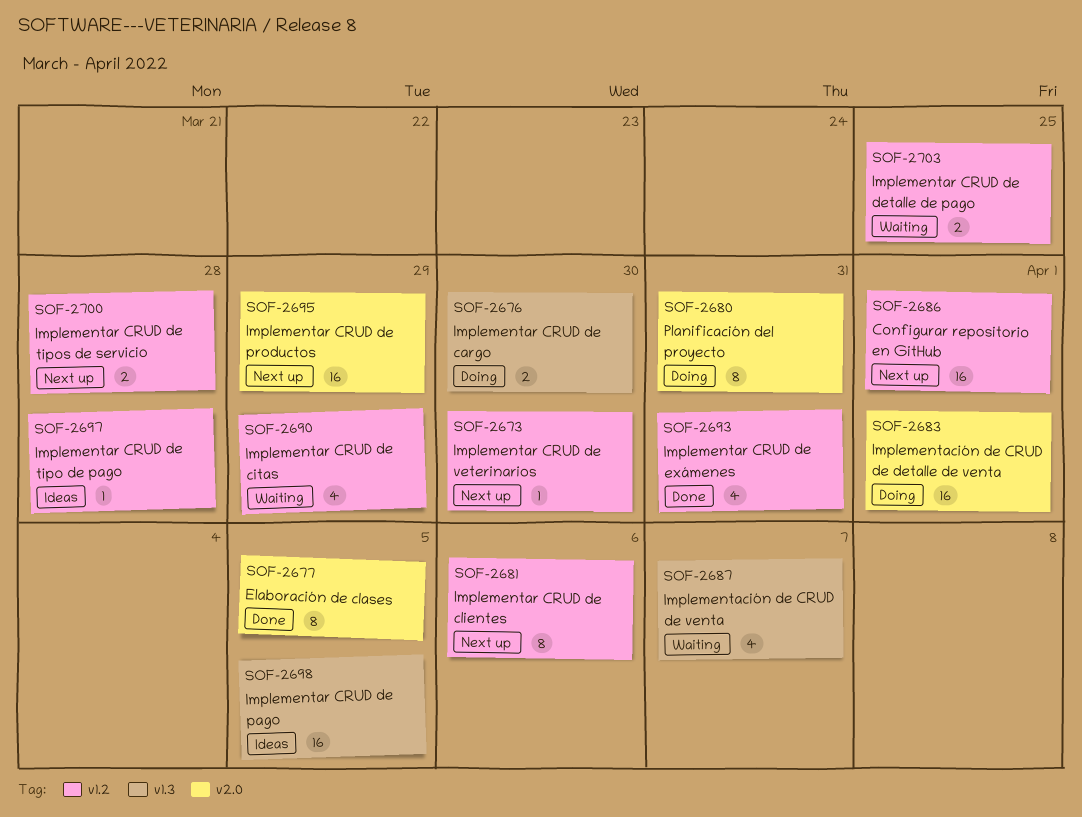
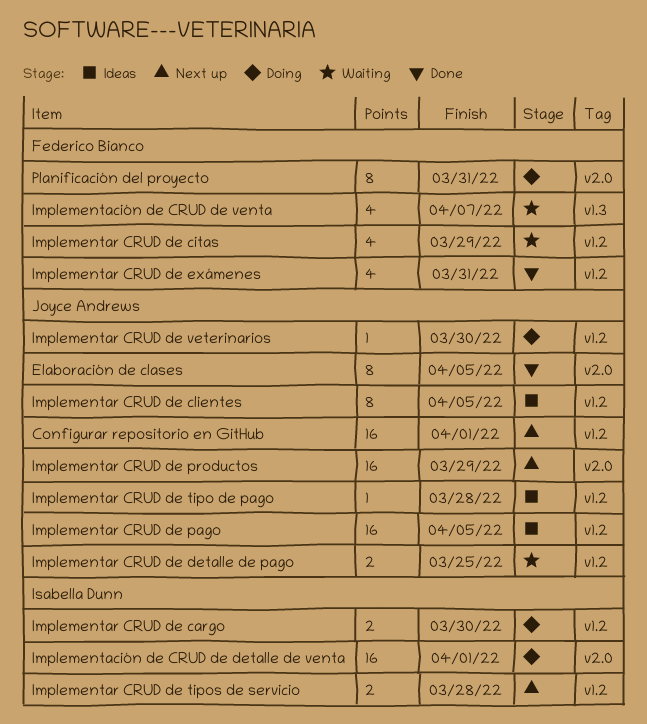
Implementar CRUD de cargo, label: v1.3 -> v1.2
Implementar CRUD de clientes, status: Next up -> Ideas
Implementar CRUD de clientes, due: Apr 6 -> Apr 5
Implementar CRUD de pago, label: v1.3 -> v1.2
Implementar CRUD de veterinarios, status: Next up -> Doing

